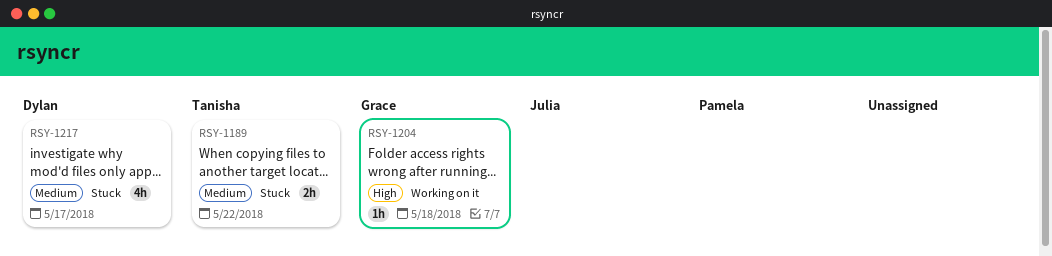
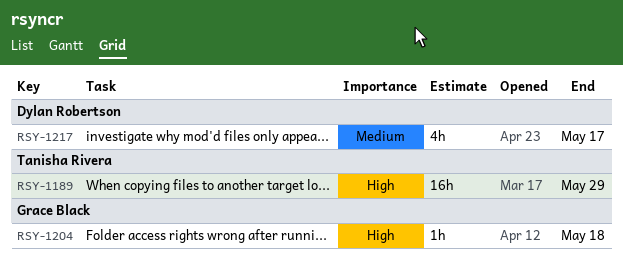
RSY-1189, priority: Medium -> High
RSY-1189, estimate: 2h -> 16h
RSY-1189, due: May 22 -> May 29

